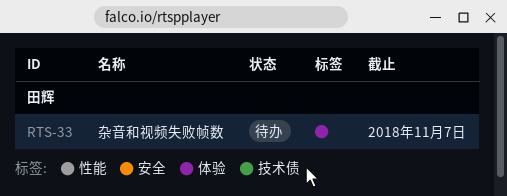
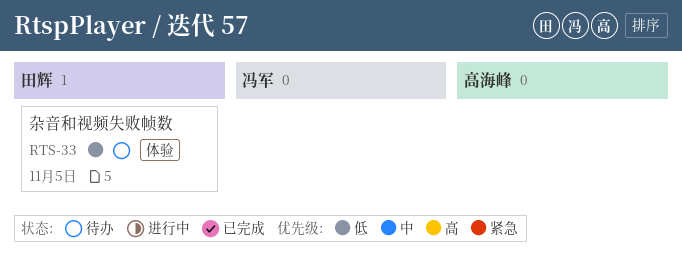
RTS-33, due: Nov 7 -> Nov 5

